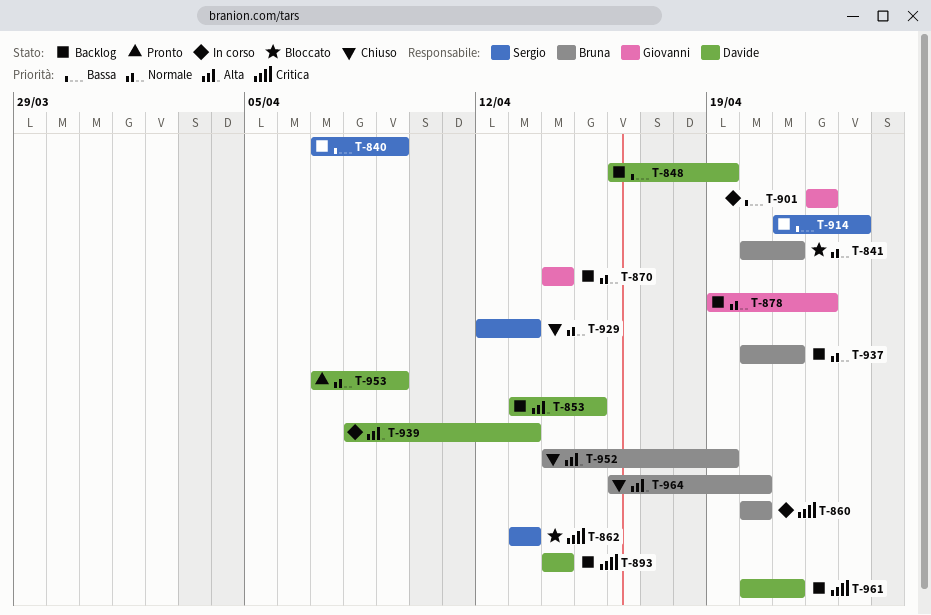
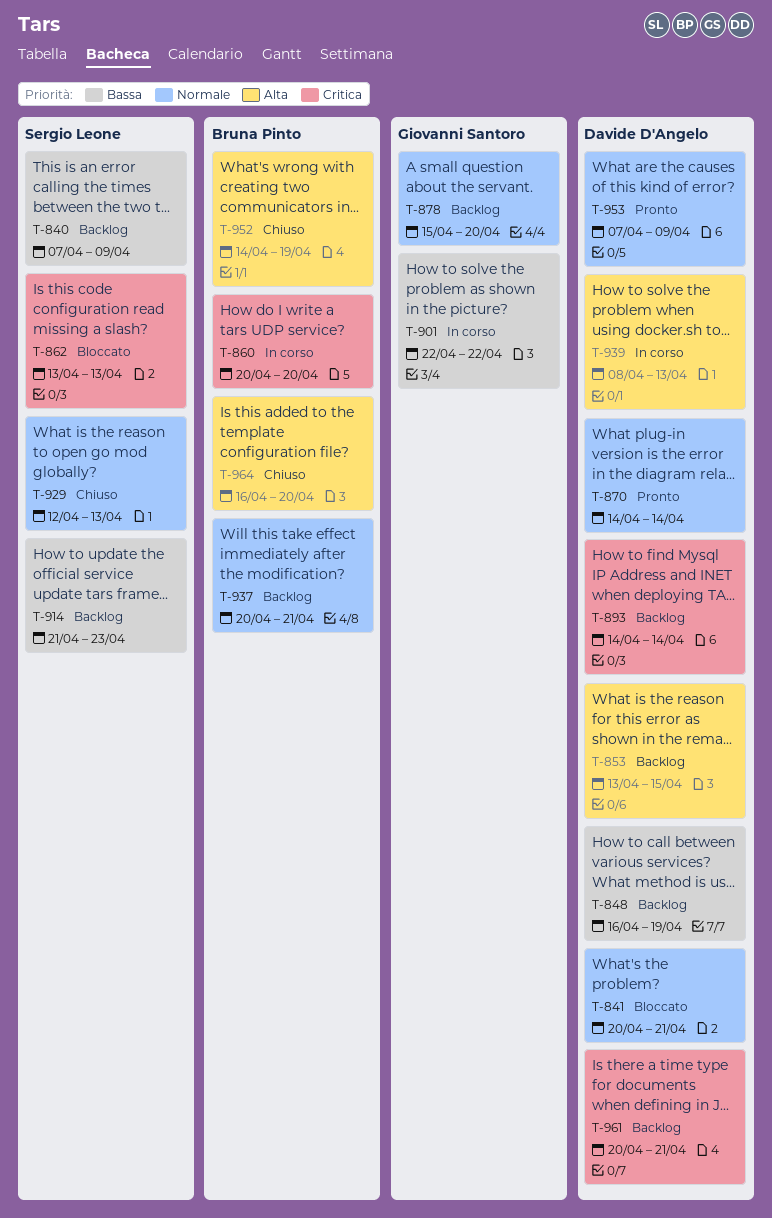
T-841, owner: Bruna Pinto -> Davide D'Angelo
T-870, status: Backlog -> Pronto
T-870, owner: Giovanni Santoro -> Davide D'Angelo
T-878, start: Apr 19 -> Apr 15
T-878, due: Apr 22 -> Apr 20

